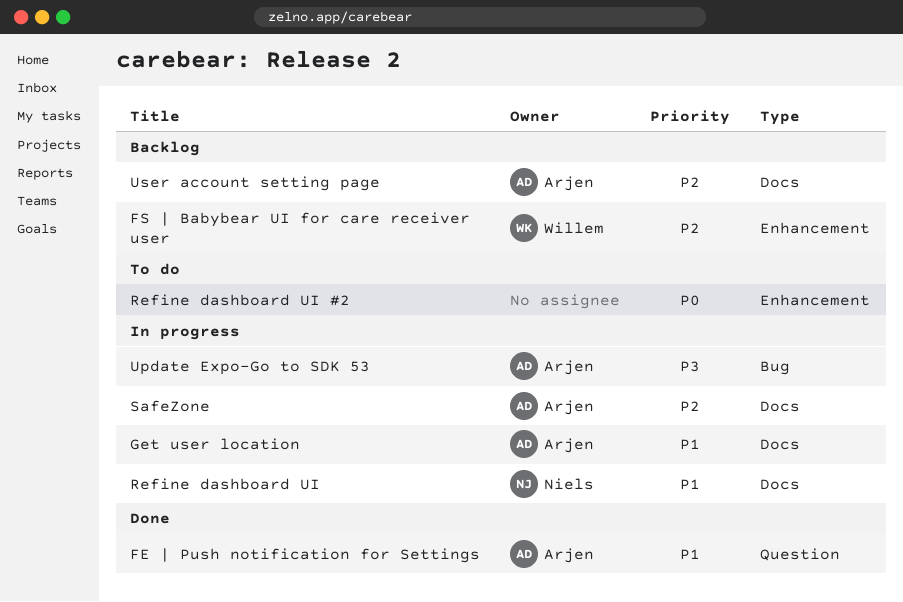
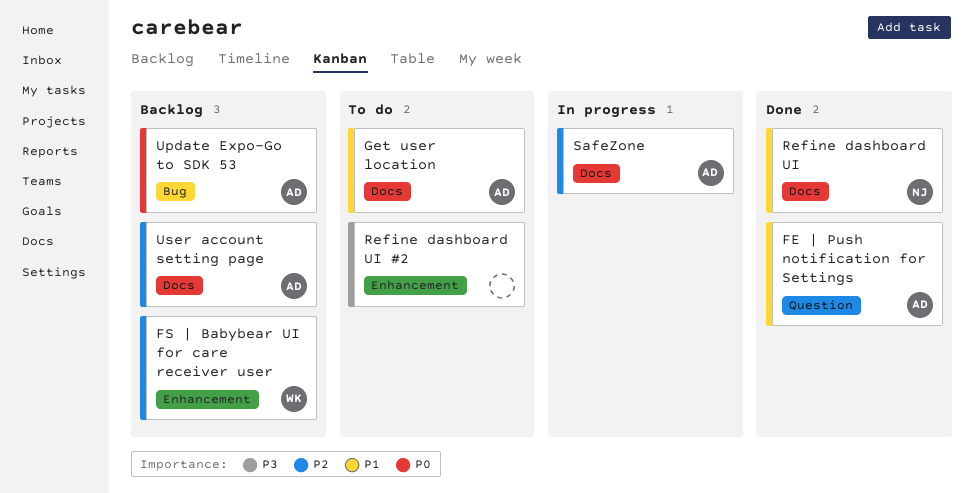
Get user location, status: In progress -> To do
Refine dashboard UI, status: In progress -> Done
Refine dashboard UI #2, priority: P0 -> P3
Update Expo-Go to SDK 53, status: In progress -> Backlog
Update Expo-Go to SDK 53, priority: P3 -> P0

